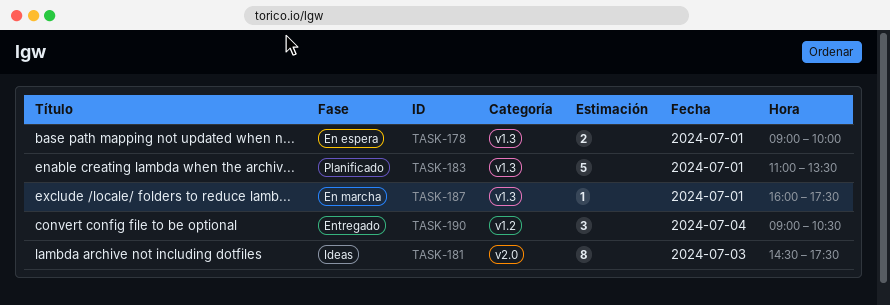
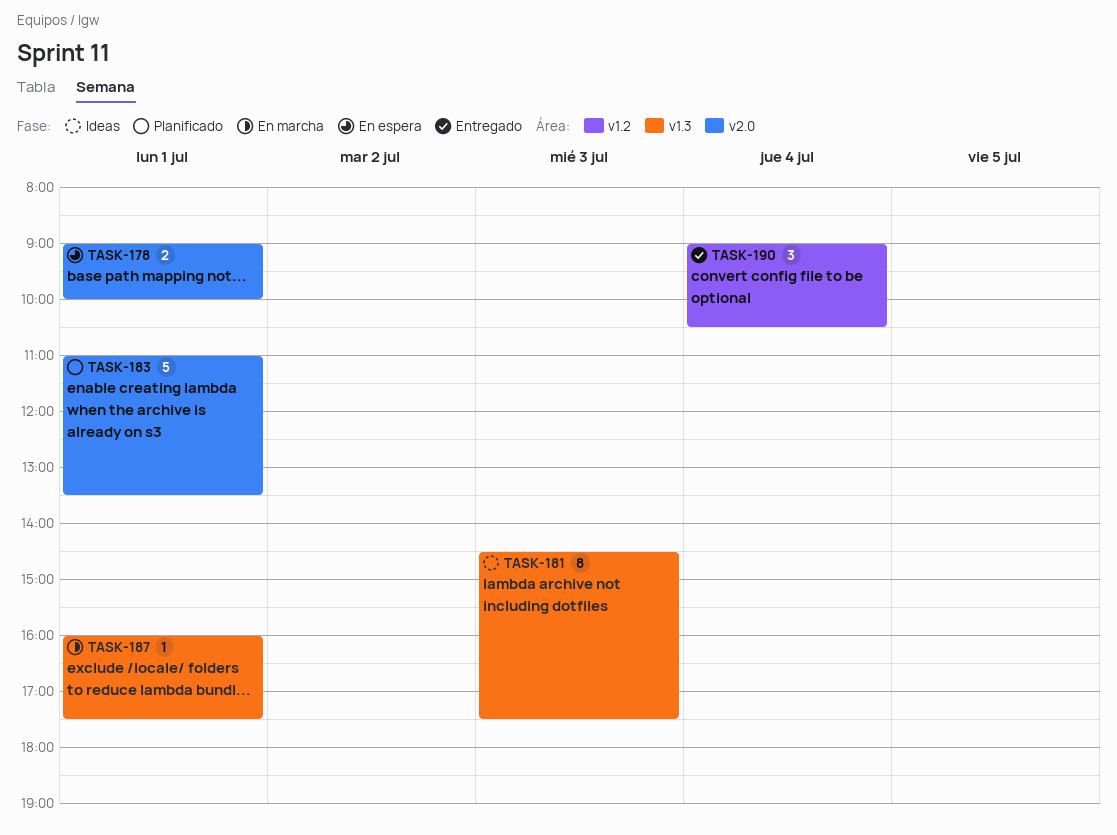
TASK-178, label: v1.3 -> v2.0
TASK-181, label: v2.0 -> v1.3
TASK-183, label: v1.3 -> v2.0

